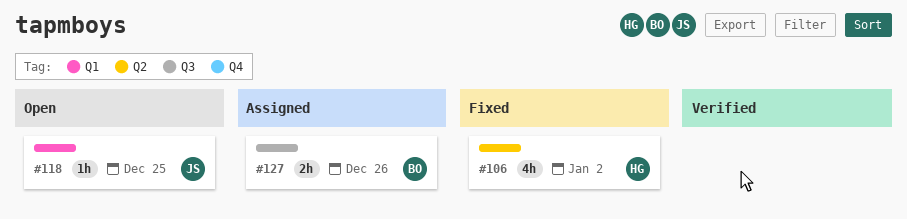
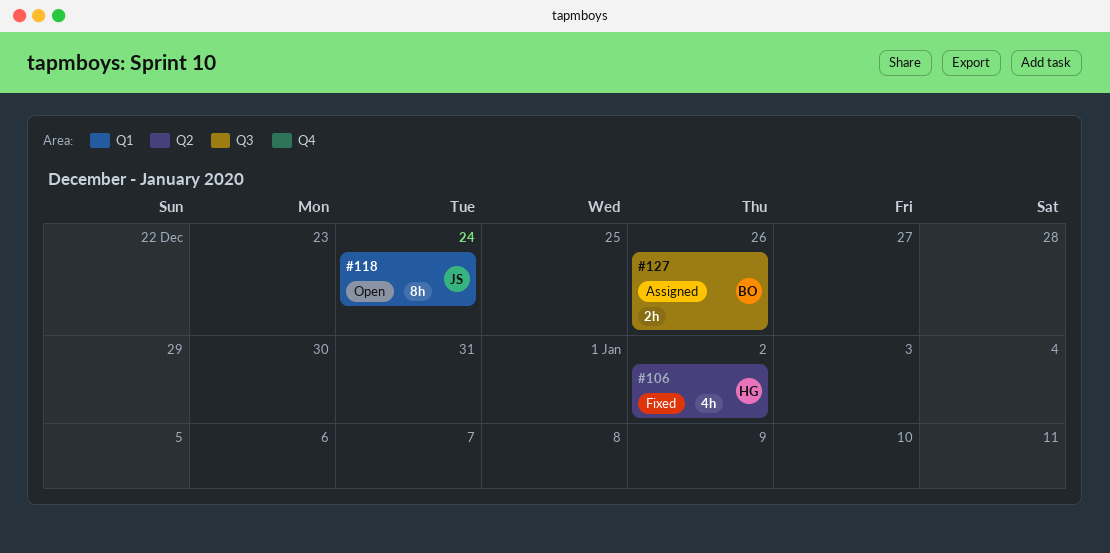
#118, estimate: 1h -> 8h
#118, due: Dec 25 -> Dec 24

